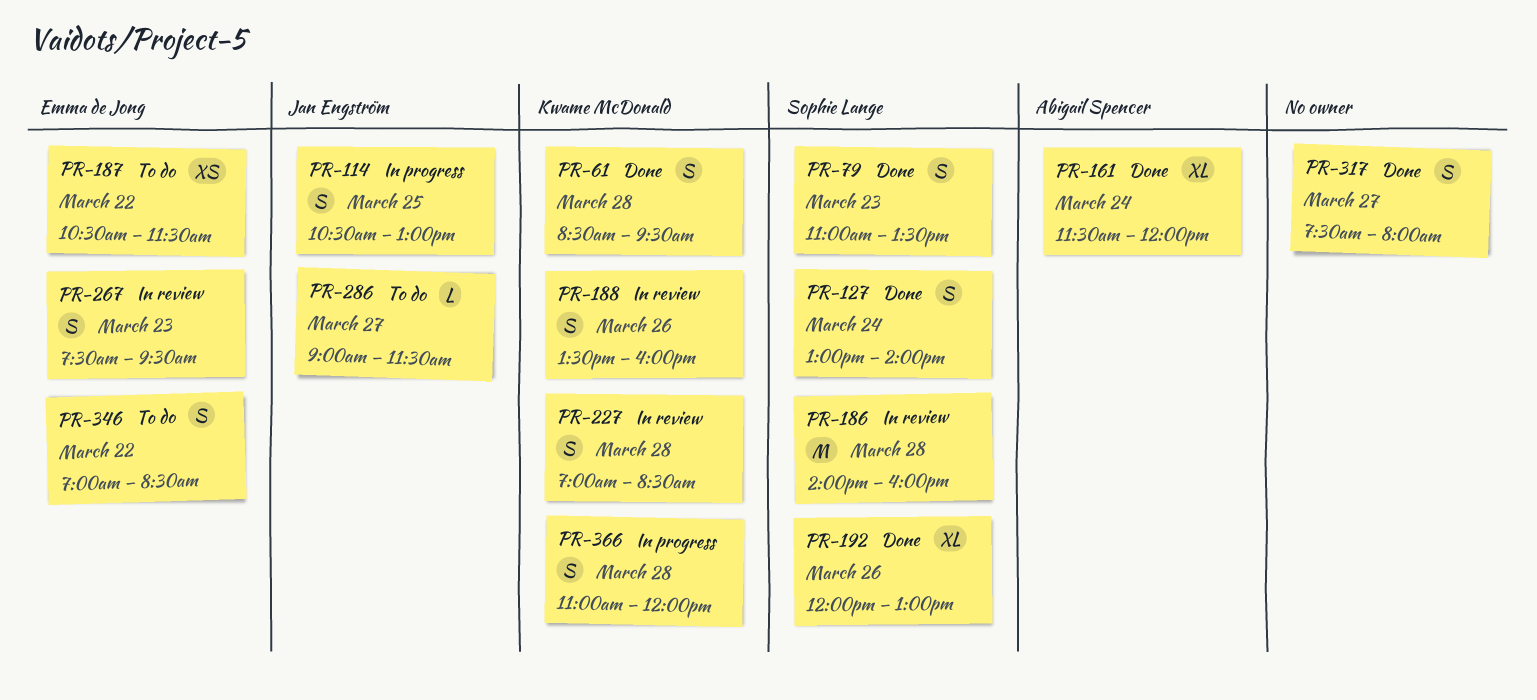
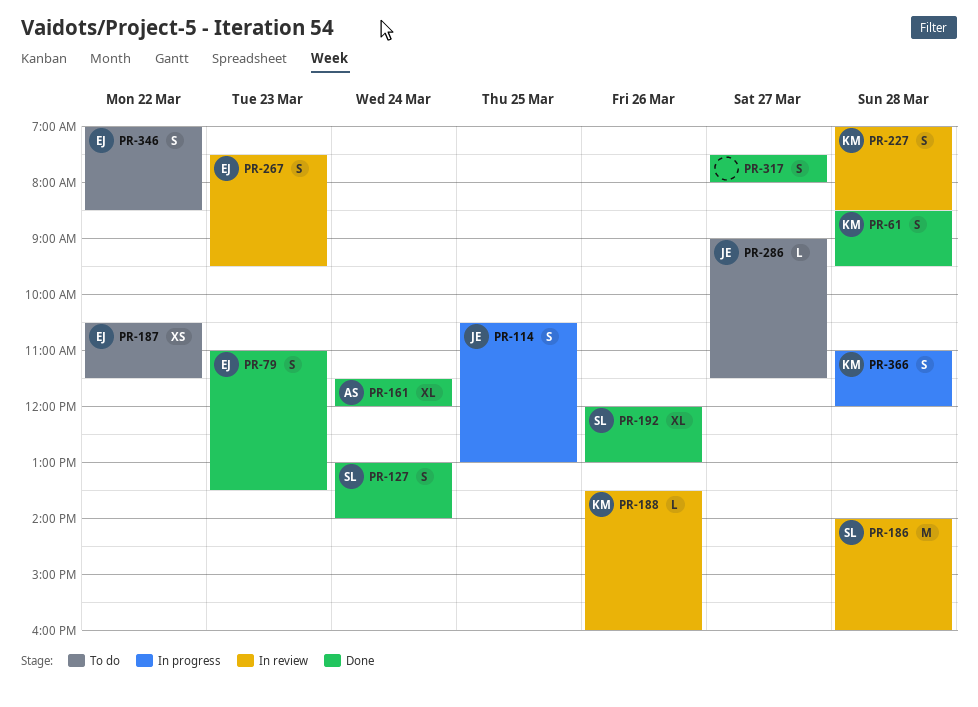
PR-79, owner: Sophie Lange -> Emma de Jong
PR-188, estimate: S -> L

